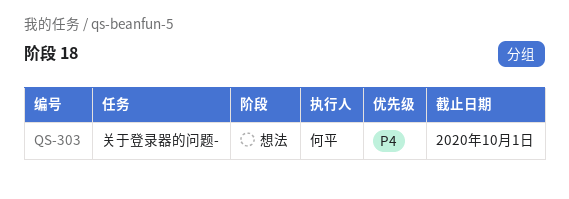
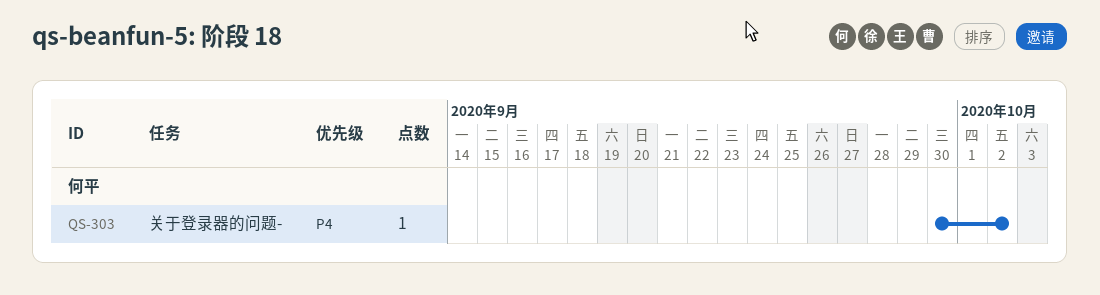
QS-303, due: Oct 1 -> Oct 2

